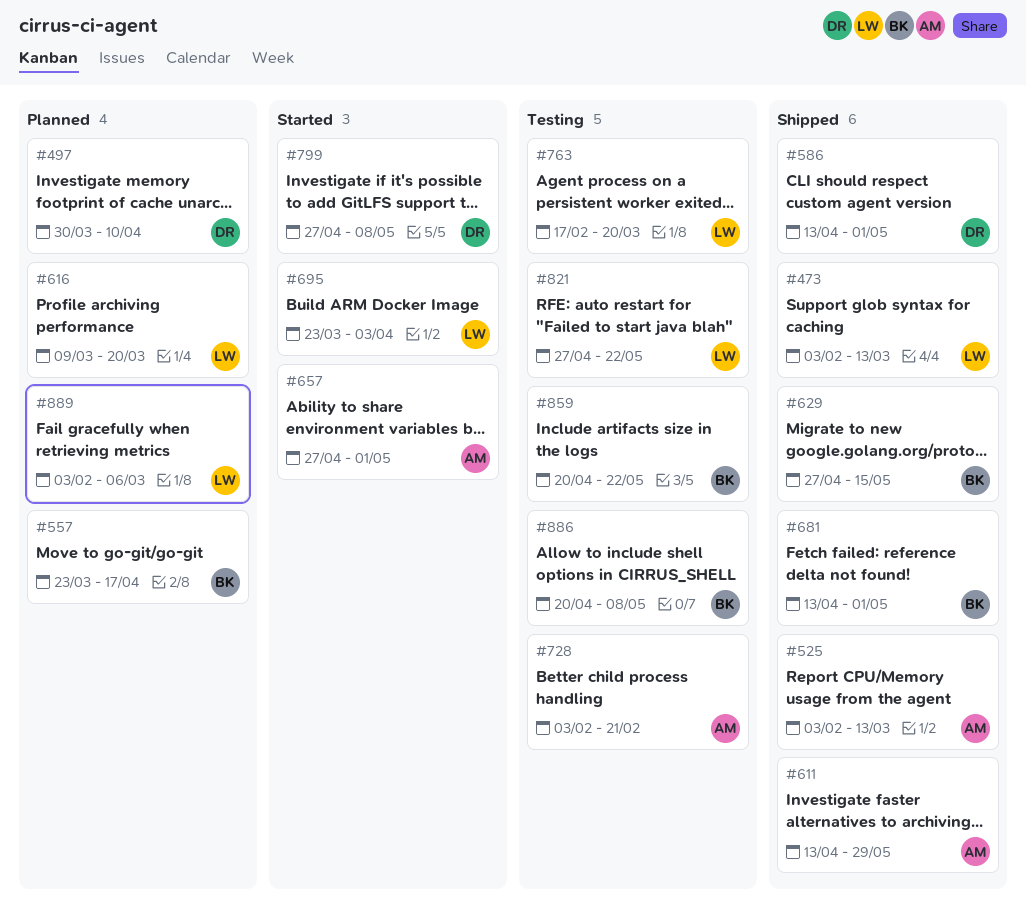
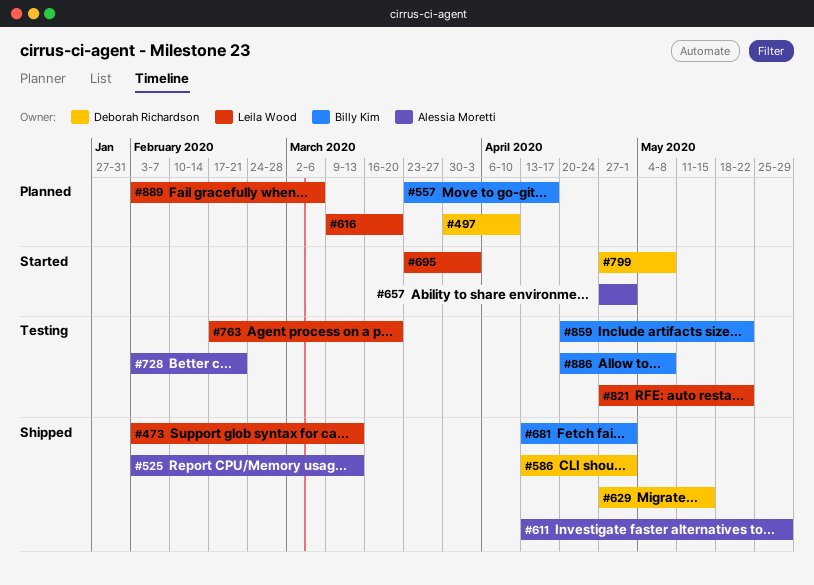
#629, owner: Billy Kim -> Deborah Richardson

